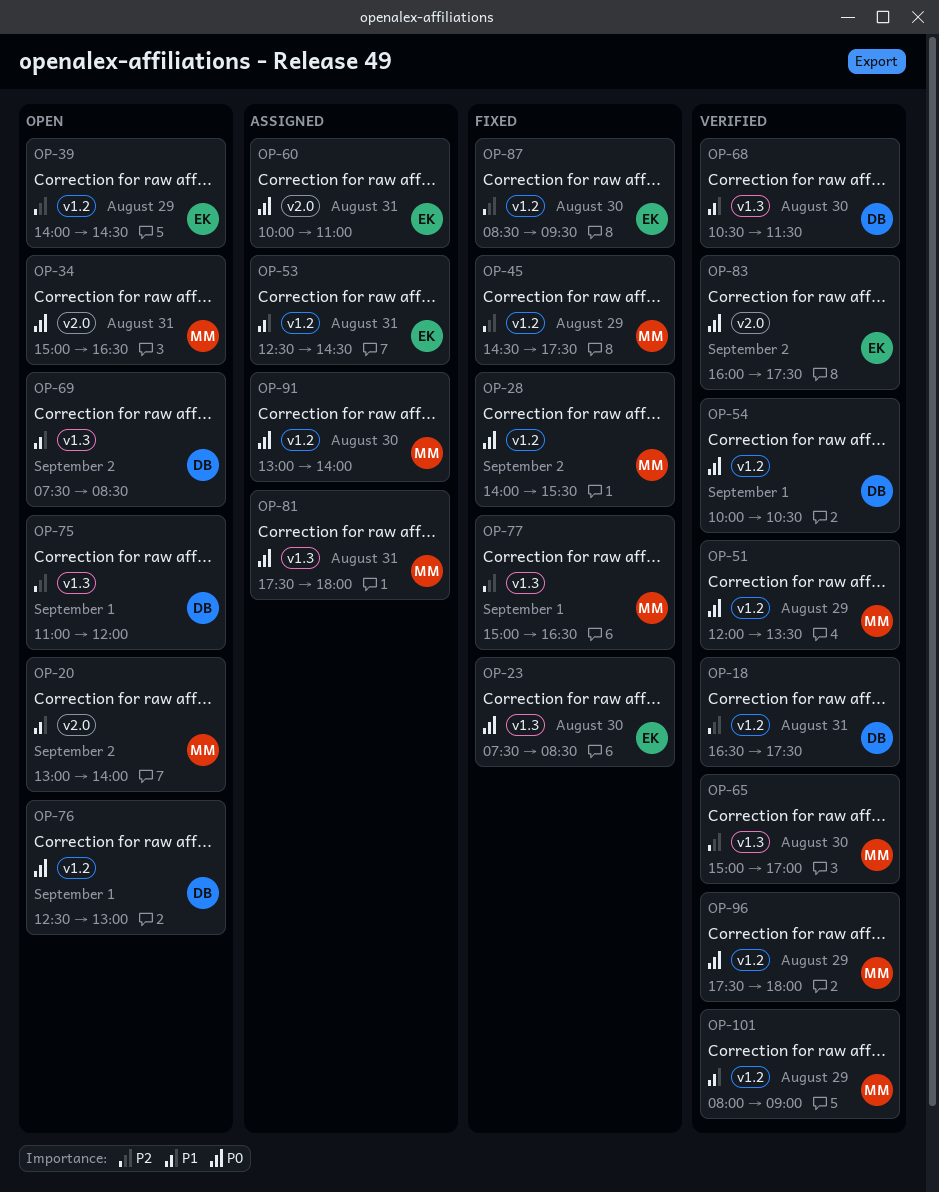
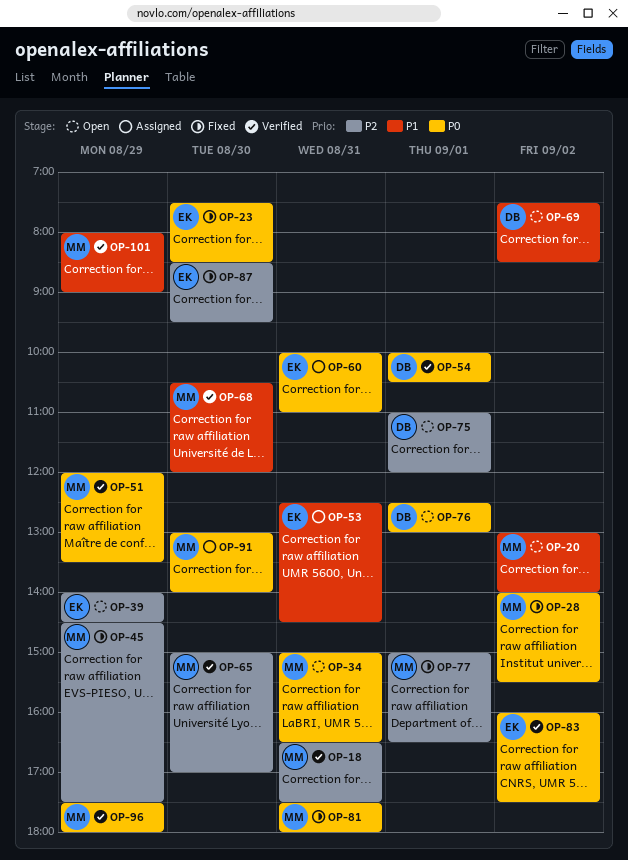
OP-18, owner: DB -> MM
OP-68, owner: DB -> MM
OP-68, ends: 11:30 -> 12:00
OP-81, status: Assigned -> Fixed

